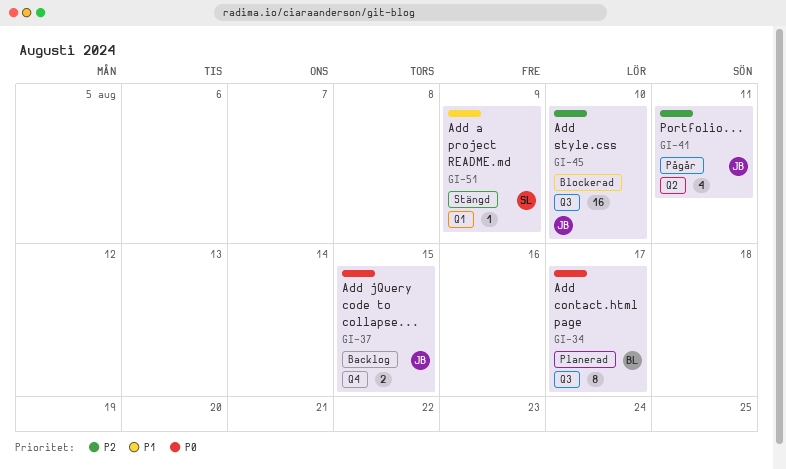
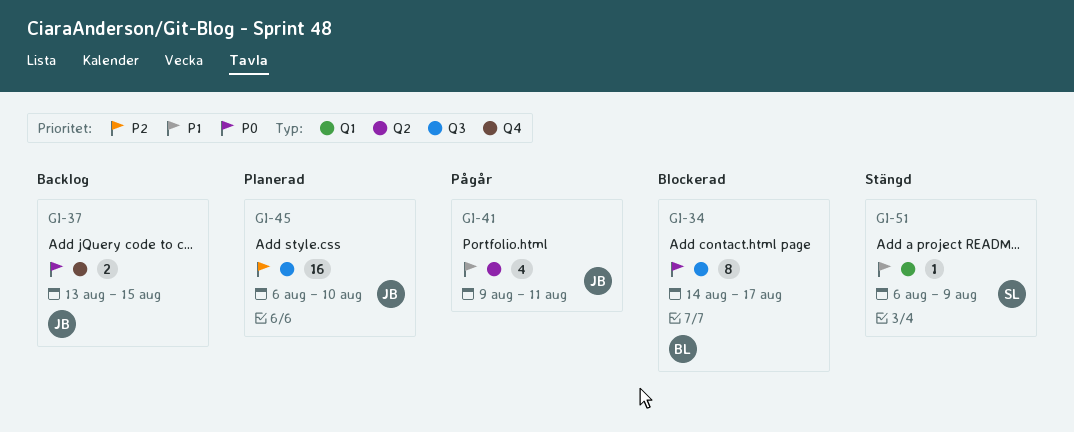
GI-34, status: Planerad -> Blockerad
GI-41, priority: P2 -> P1
GI-45, status: Blockerad -> Planerad

